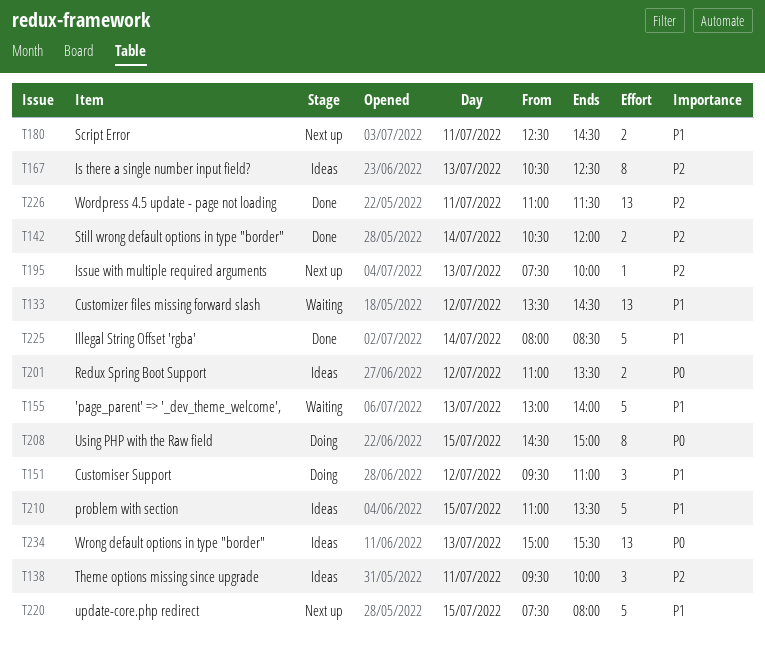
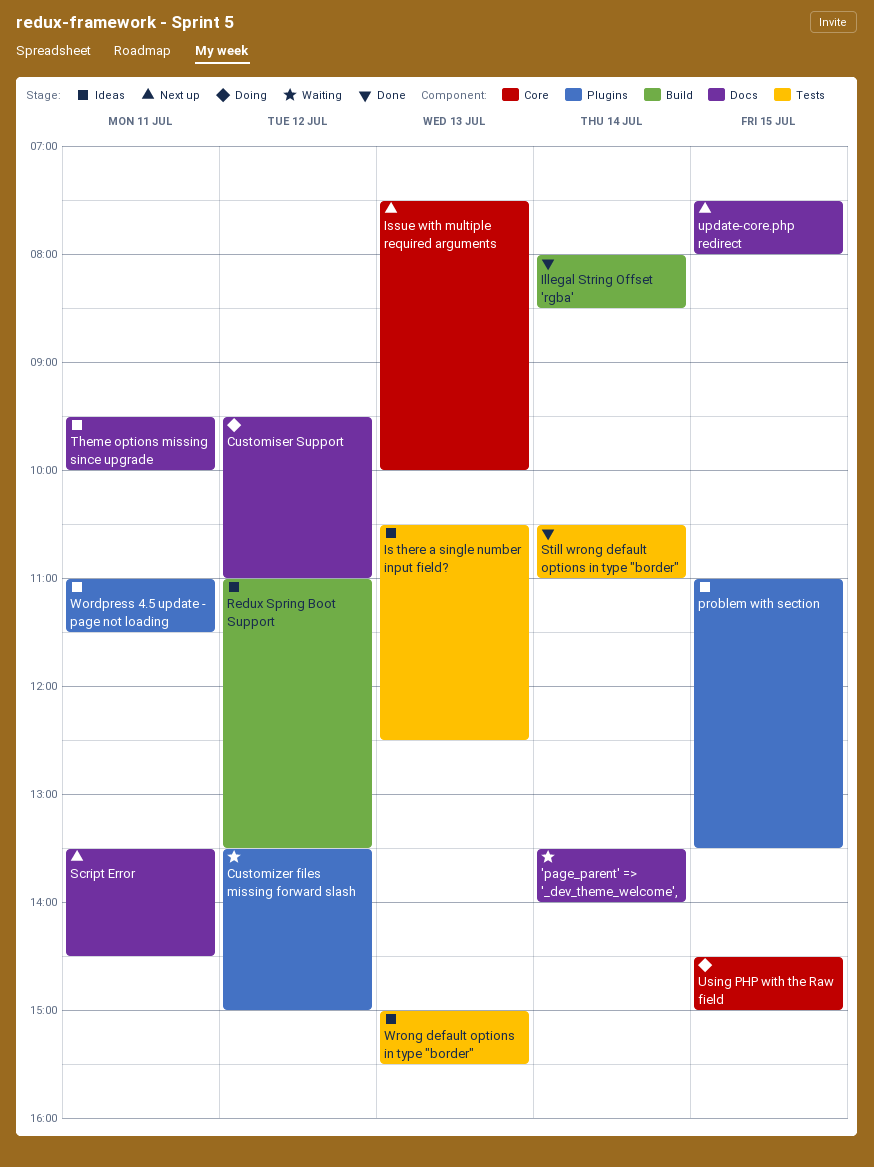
'page_parent' => '_dev_theme_welcome',, day: Jul 13 -> Jul 14
'page_parent' => '_dev_theme_welcome',, begins: 13:00 -> 13:30
Customizer files missing forward slash, ends: 14:30 -> 15:00
Script Error, begins: 12:30 -> 13:30
Still wrong default options in type "border", ends: 12:00 -> 11:00
Wordpress 4.5 update - page not loading, status: Done -> Ideas

